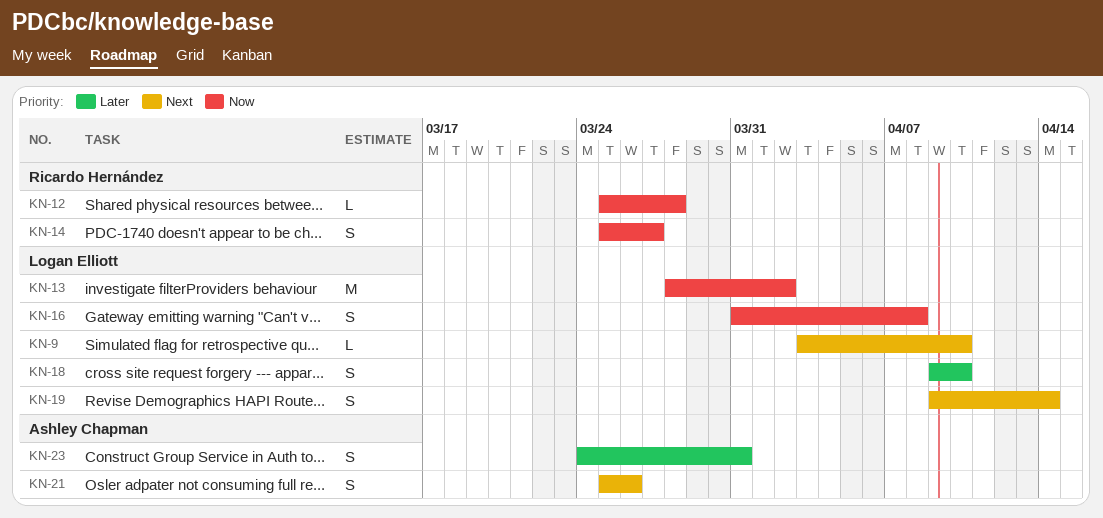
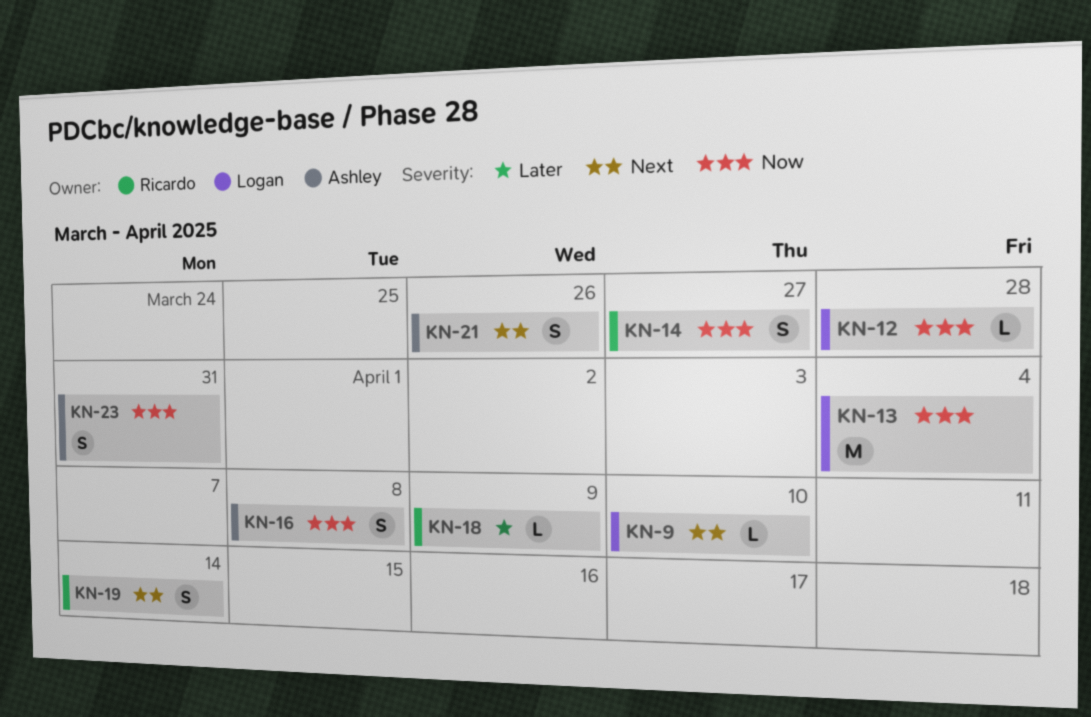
KN-12, owner: Ricardo Hernández -> Logan Elliott
KN-13, due: Apr 2 -> Apr 4
KN-16, owner: Logan Elliott -> Ashley Chapman
KN-18, owner: Logan Elliott -> Ricardo Hernández
KN-18, estimate: S -> L
KN-18, due: Apr 10 -> Apr 9
KN-19, owner: Logan Elliott -> Ricardo Hernández
KN-23, priority: Later -> Now

